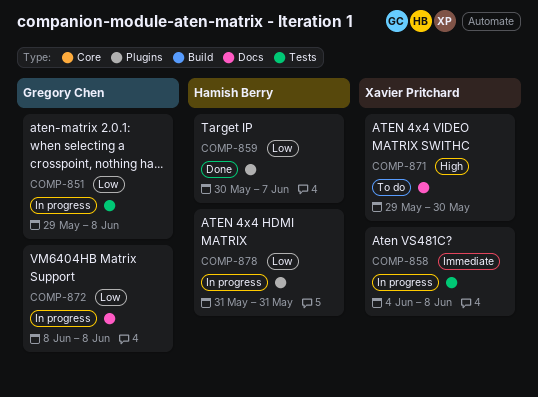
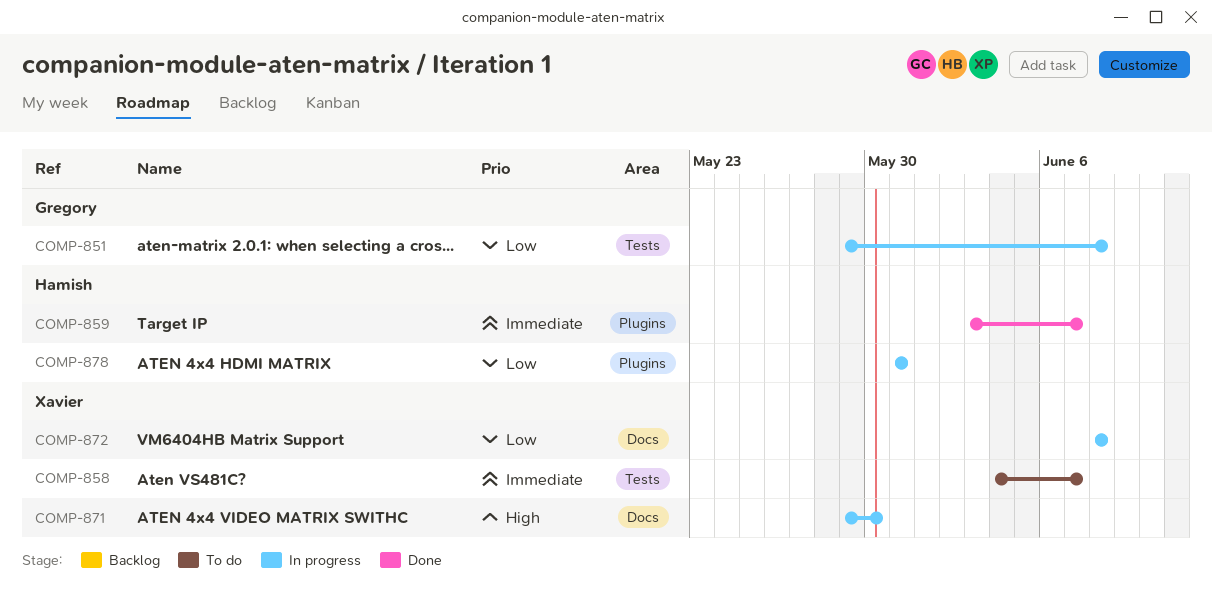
COMP-858, status: In progress -> To do
COMP-858, due: Jun 8 -> Jun 7
COMP-859, priority: Low -> Immediate
COMP-859, start: May 30 -> Jun 3
COMP-871, status: To do -> In progress
COMP-872, owner: Gregory Chen -> Xavier Pritchard

